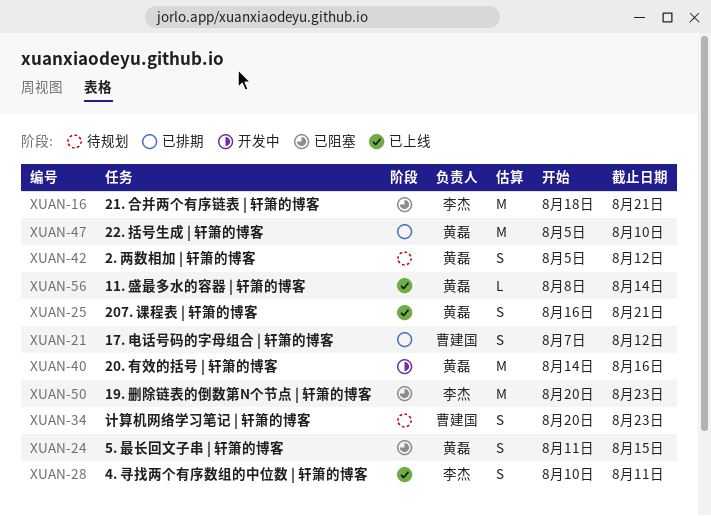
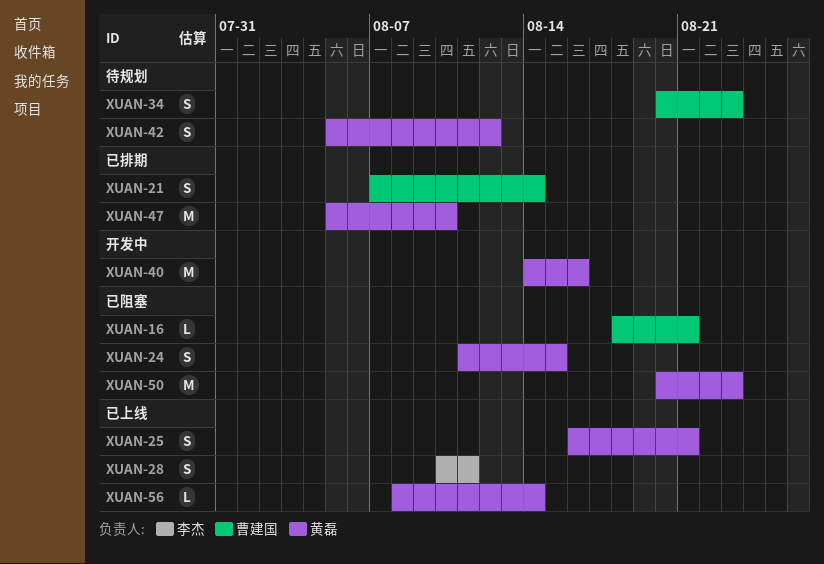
XUAN-16, owner: 李杰 -> 曹建国
XUAN-16, estimate: M -> L
XUAN-21, due: Aug 12 -> Aug 14
XUAN-50, owner: 李杰 -> 黄磊

